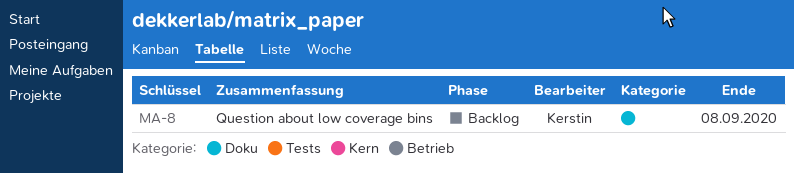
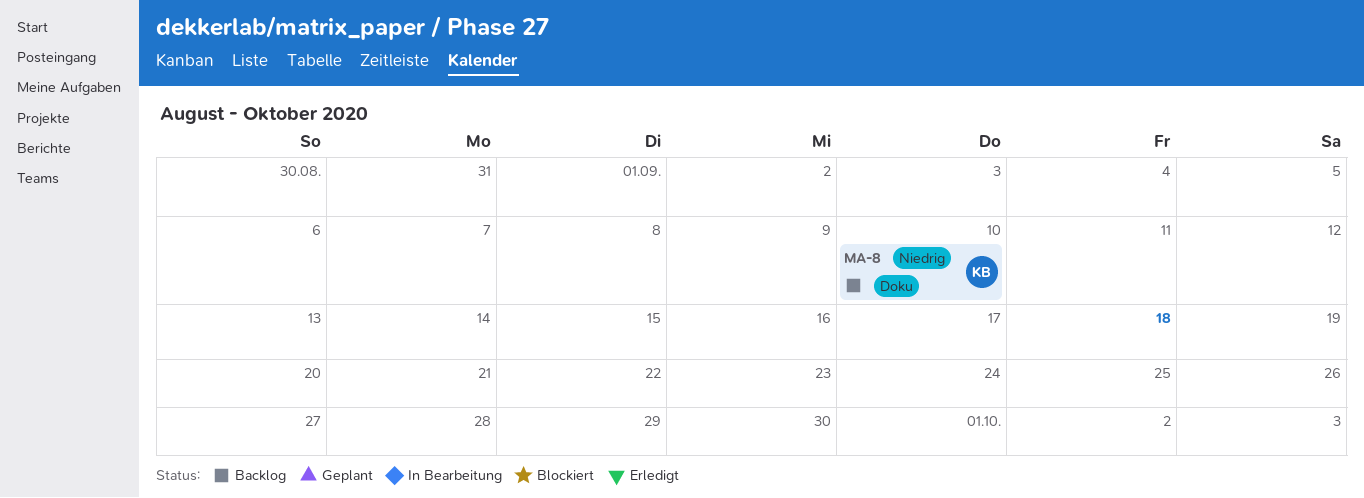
MA-8, due: Sep 8 -> Sep 10

